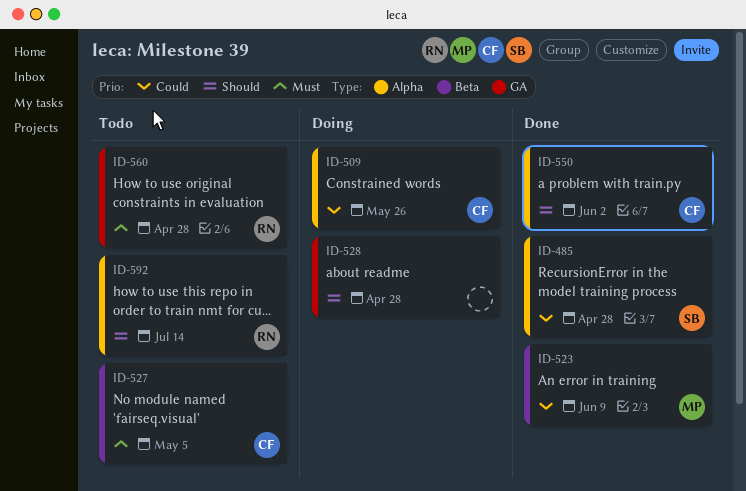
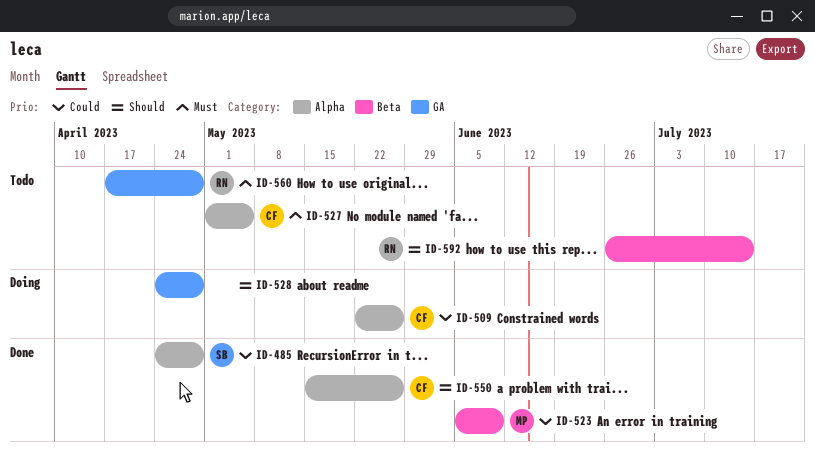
ID-527, label: Beta -> Alpha
ID-550, due: Jun 2 -> May 26
ID-592, label: Alpha -> Beta

